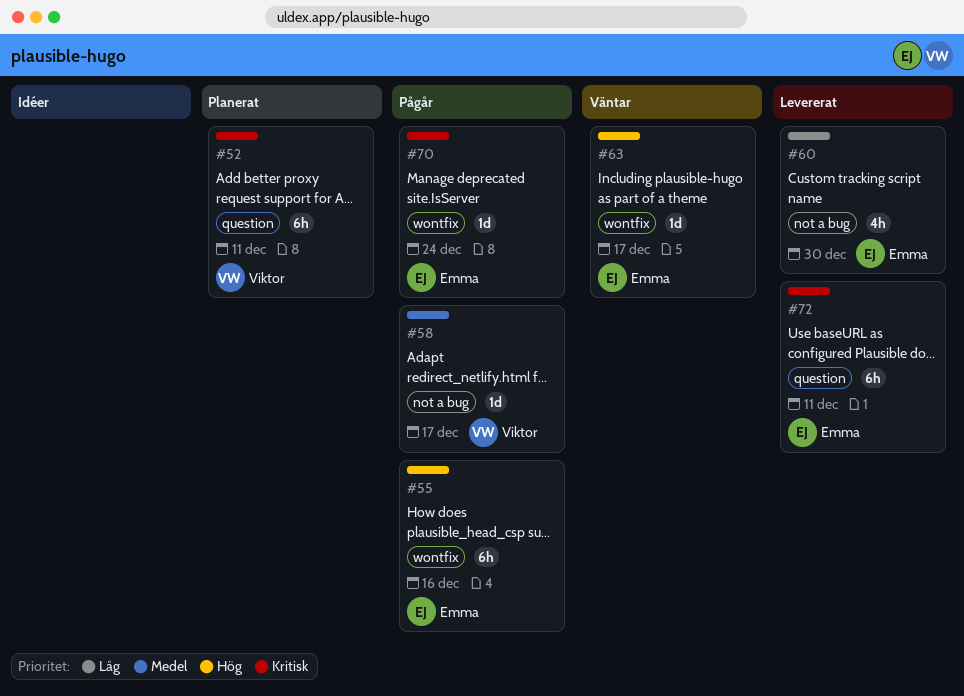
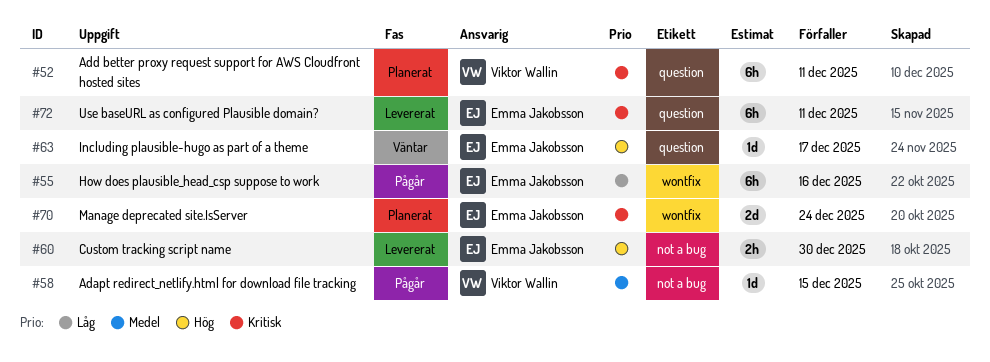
#55, priority: Hög -> Låg
#58, due: Dec 17 -> Dec 15
#60, priority: Låg -> Hög
#60, estimate: 4h -> 2h
#63, label: wontfix -> question
#70, status: Pågår -> Planerat
#70, estimate: 1d -> 2d

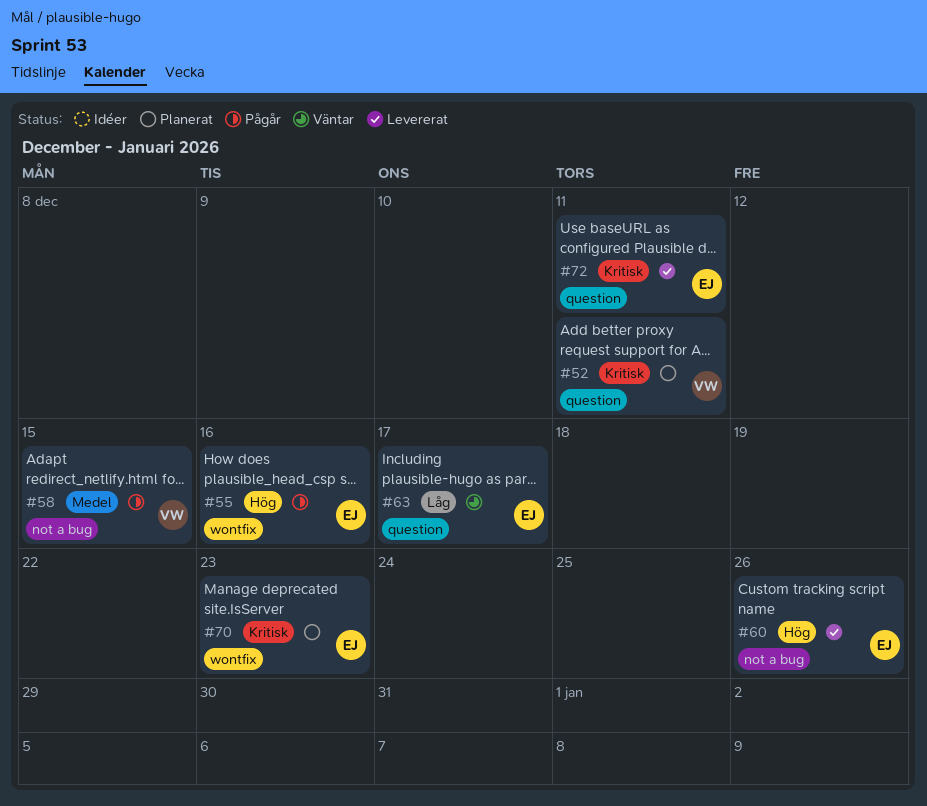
#55, priority: Låg -> Hög
#60, due: Dec 30 -> Dec 26
#63, priority: Hög -> Låg
#70, due: Dec 24 -> Dec 23

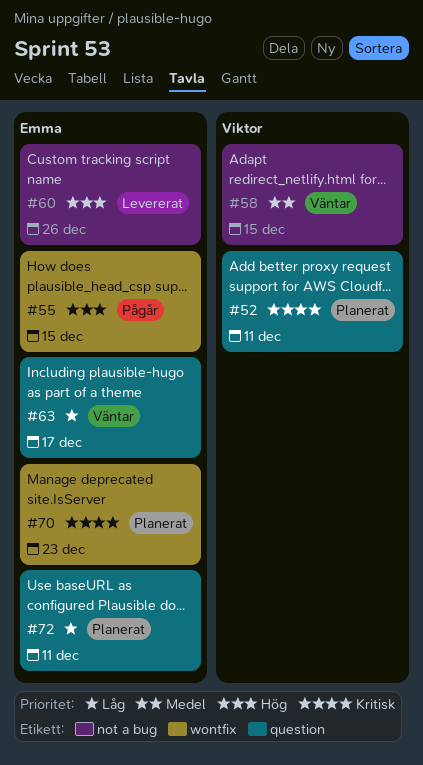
#55, due: Dec 16 -> Dec 15
#58, status: Pågår -> Väntar
#72, status: Levererat -> Planerat
#72, priority: Kritisk -> Låg

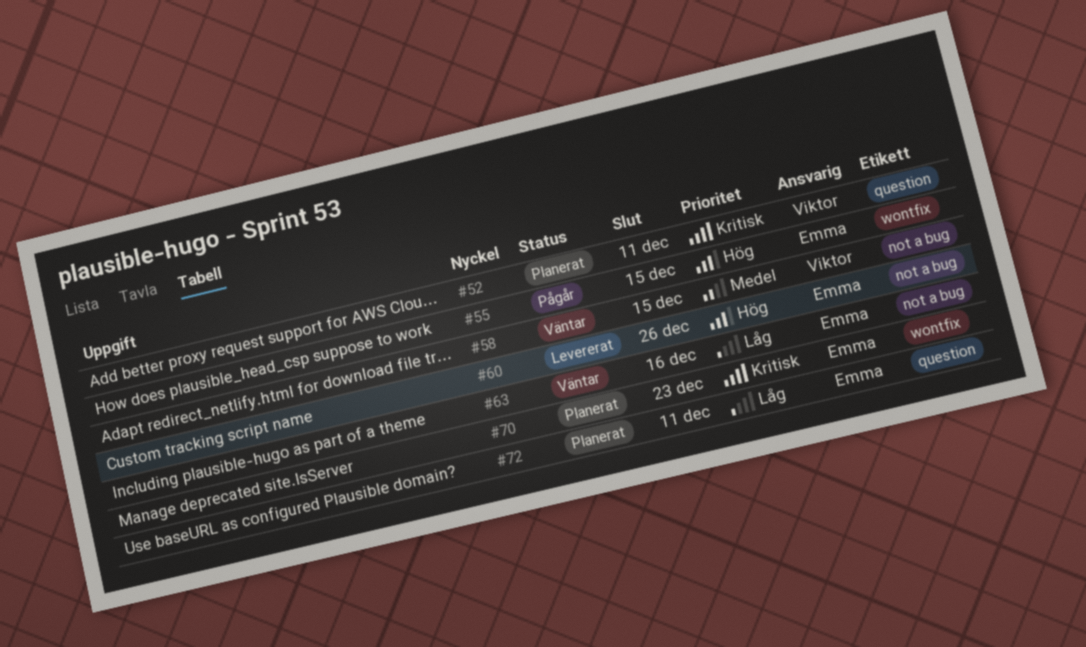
#63, label: question -> not a bug
#63, due: Dec 17 -> Dec 16

